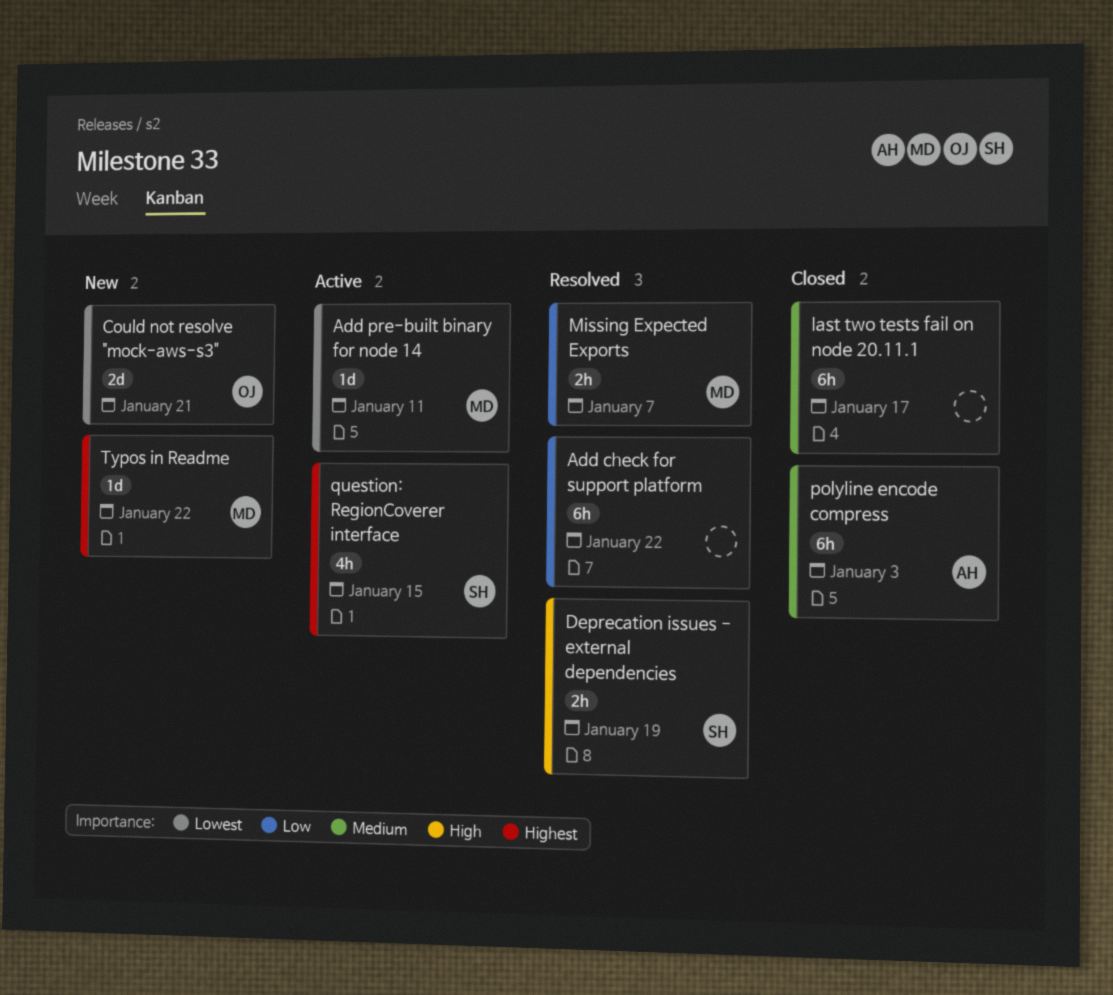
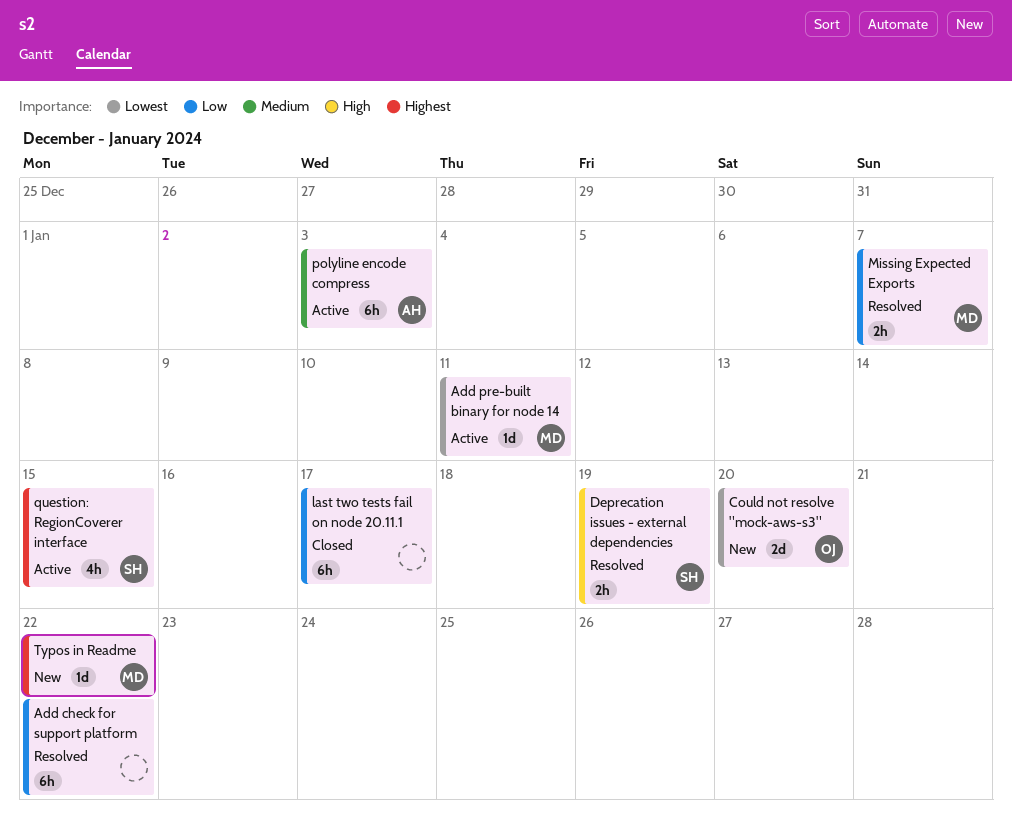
Could not resolve "mock-aws-s3", due: Jan 21 -> Jan 20
last two tests fail on node 20.11.1, priority: Medium -> Low
polyline encode compress, status: Closed -> Active

